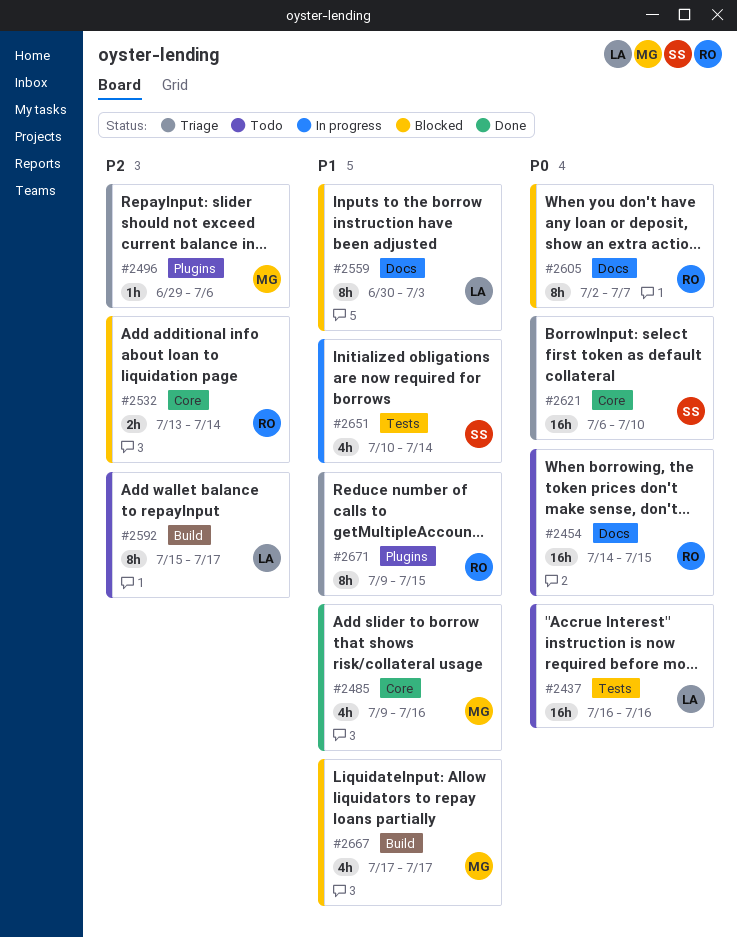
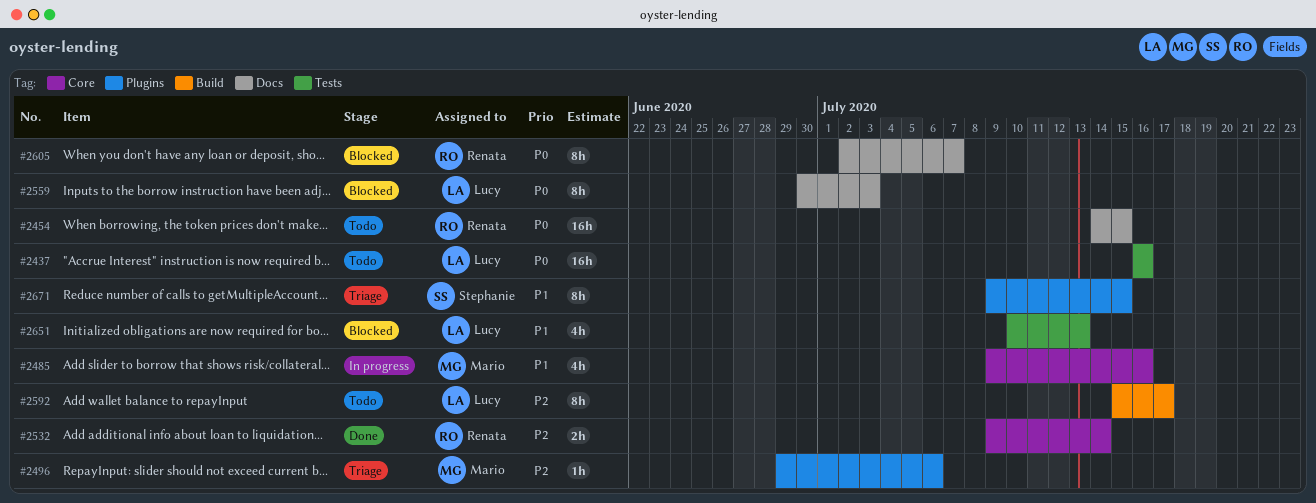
#2485, status: Done -> In progress
#2532, status: Blocked -> Done
#2532, start: Jul 13 -> Jul 9
#2559, priority: P1 -> P0
#2621: present -> none
#2651, status: In progress -> Blocked
#2651, owner: Stephanie -> Lucy
#2651, due: Jul 14 -> Jul 13
#2667: present -> none
#2671, owner: Renata -> Stephanie

